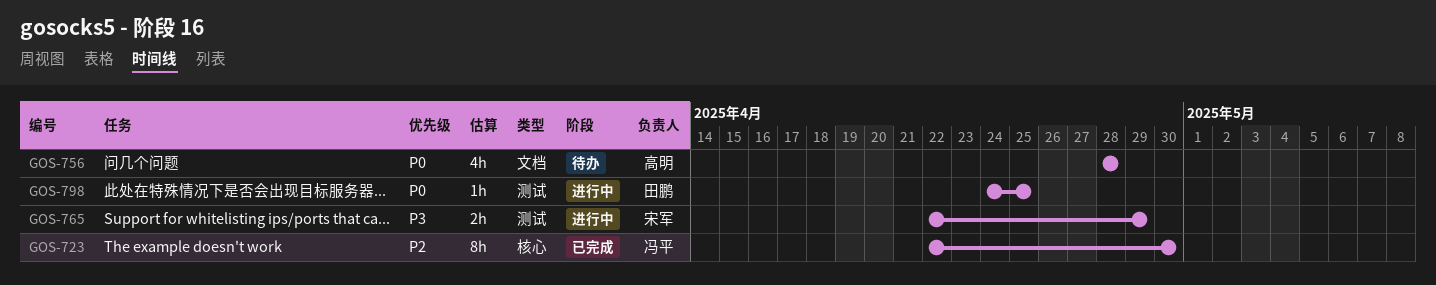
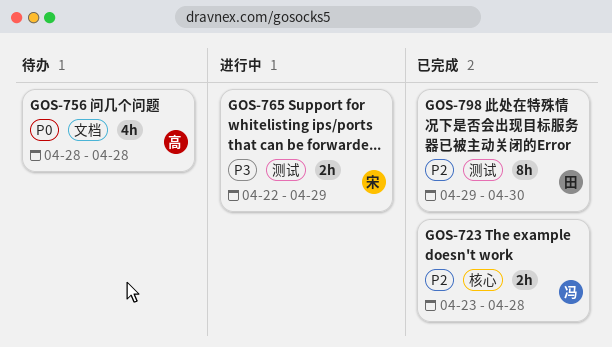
GOS-723, estimate: 8h -> 2h
GOS-723, start: Apr 22 -> Apr 23
GOS-723, due: Apr 30 -> Apr 28
GOS-798, status: 进行中 -> 已完成
GOS-798, priority: P0 -> P2
GOS-798, estimate: 1h -> 8h
GOS-798, start: Apr 24 -> Apr 29
GOS-798, due: Apr 25 -> Apr 30

